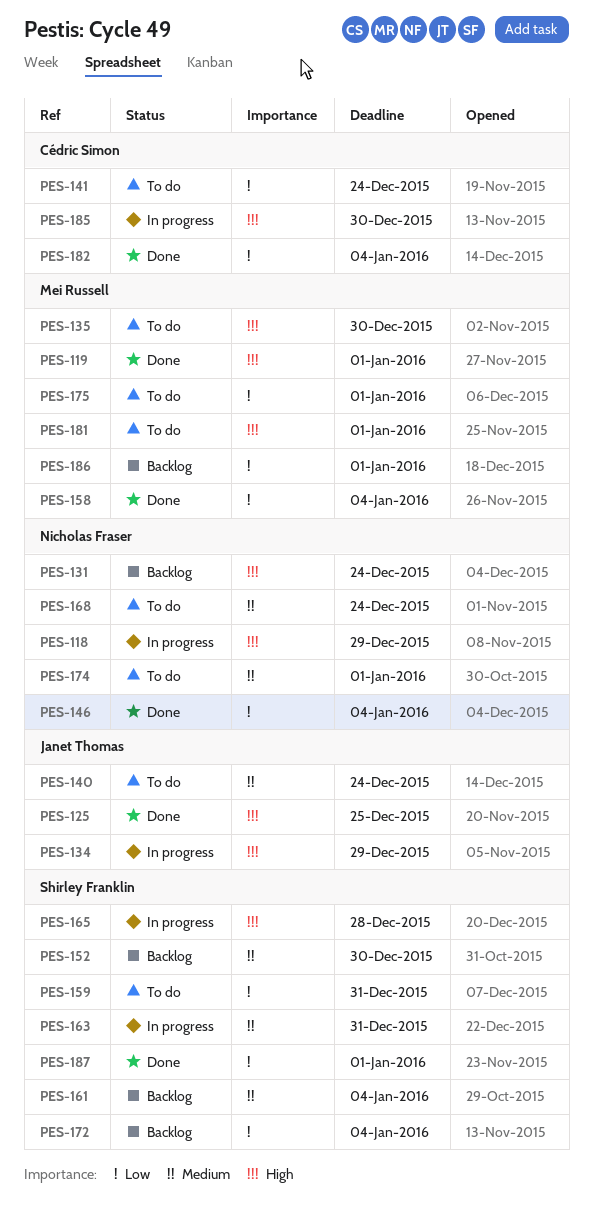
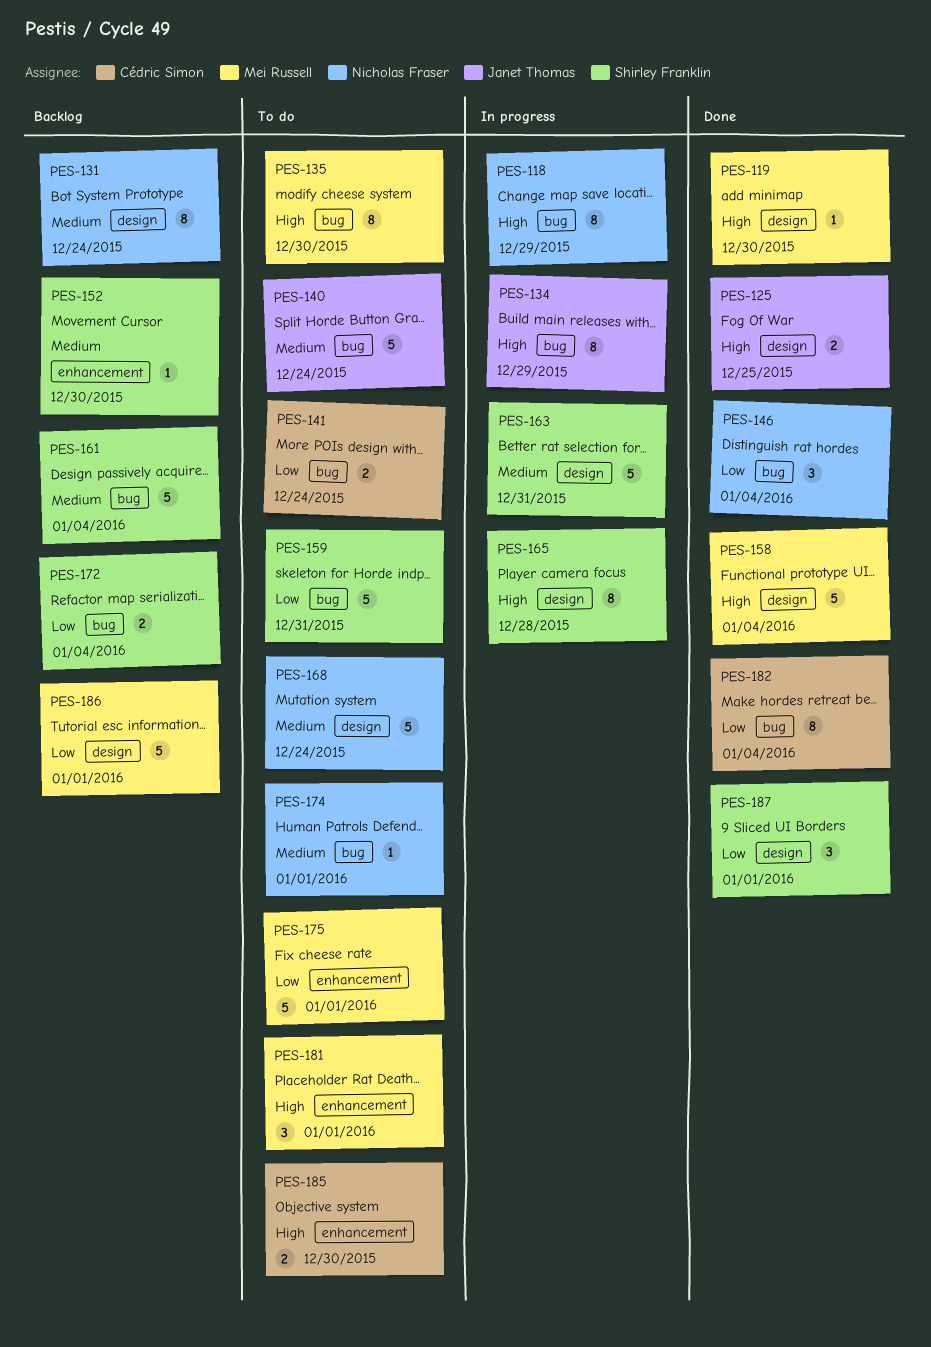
PES-119, due: Jan 1 -> Dec 30
PES-131, priority: High -> Medium
PES-158, priority: Low -> High
PES-185, status: In progress -> To do

